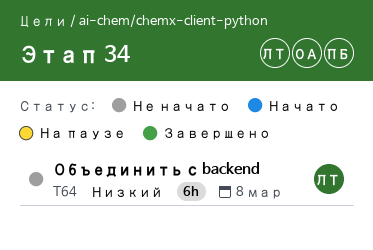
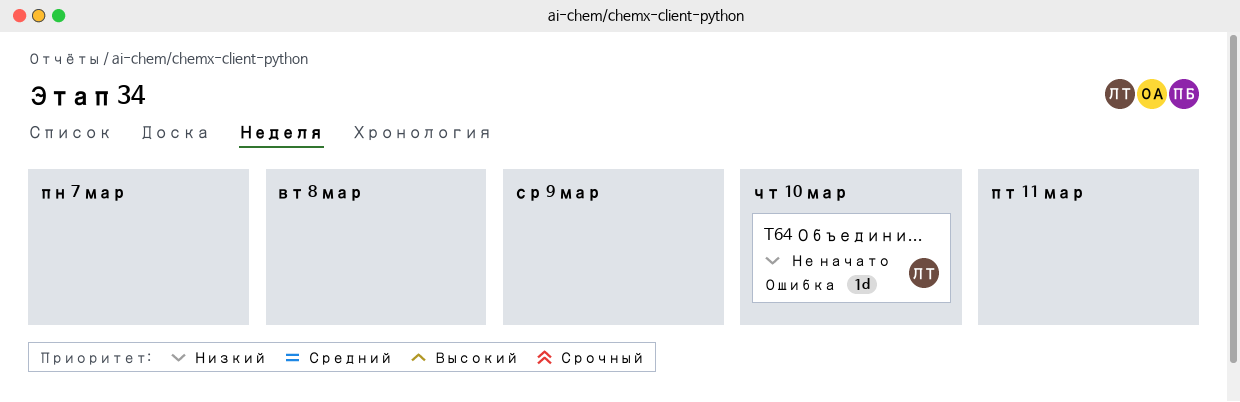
T64, estimate: 6h -> 1d
T64, due: Mar 8 -> Mar 10

